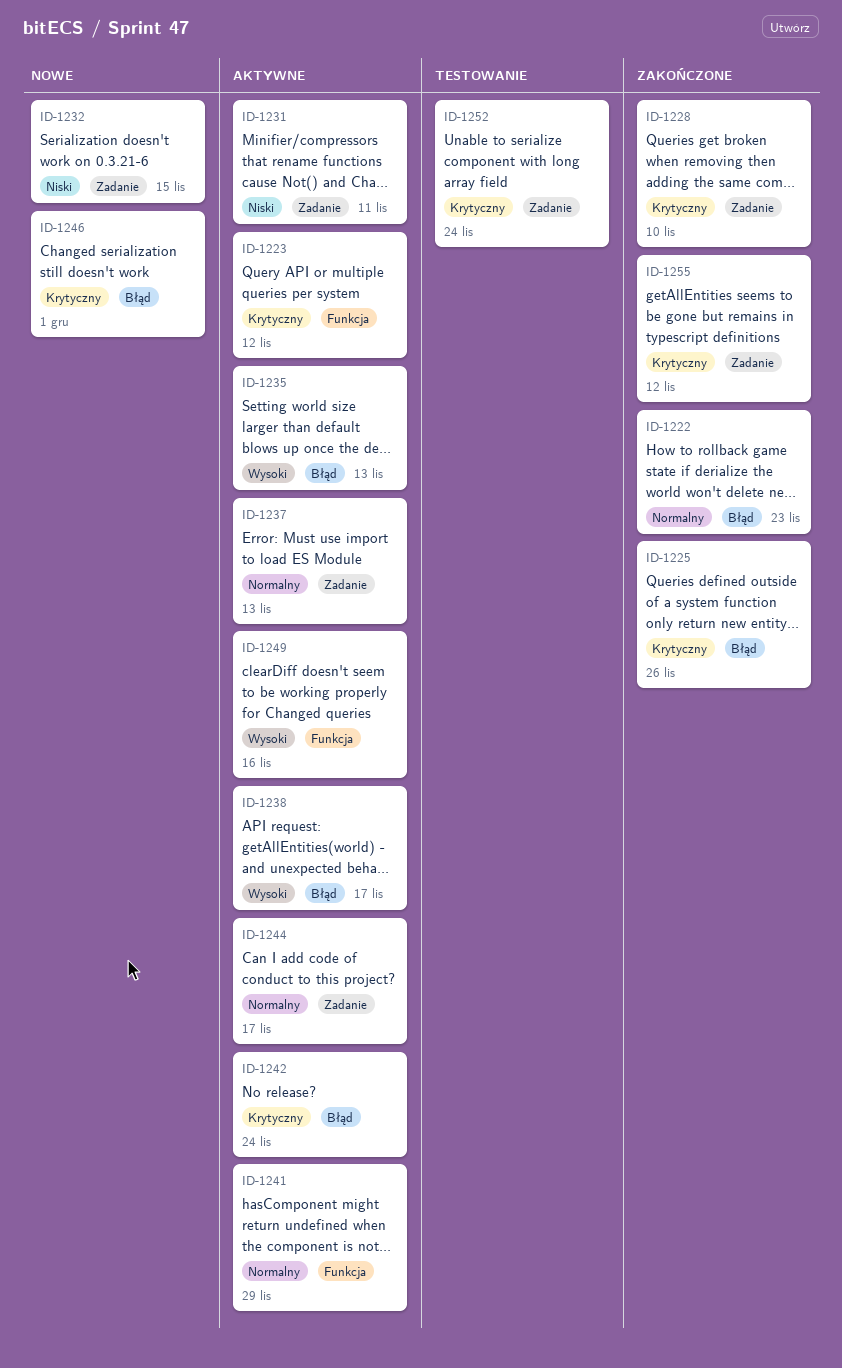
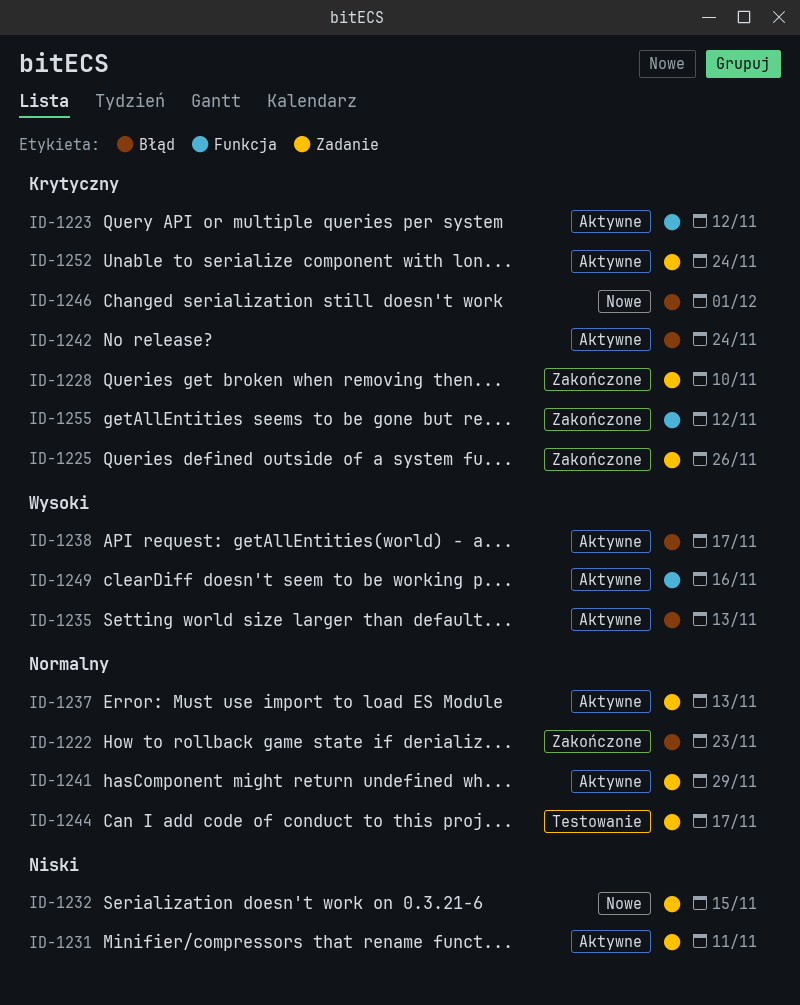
ID-1225, label: Błąd -> Zadanie
ID-1241, label: Funkcja -> Zadanie
ID-1244, status: Aktywne -> Testowanie
ID-1252, status: Testowanie -> Aktywne
ID-1255, label: Zadanie -> Funkcja

